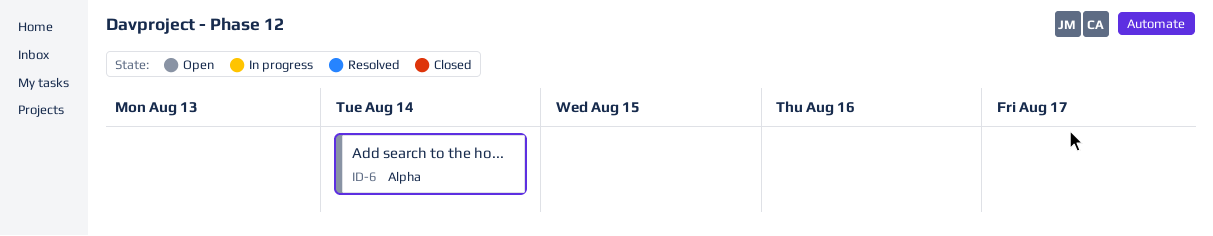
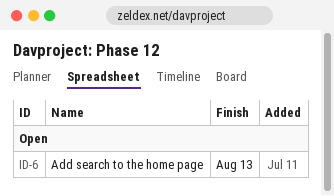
ID-6, due: Aug 14 -> Aug 13

